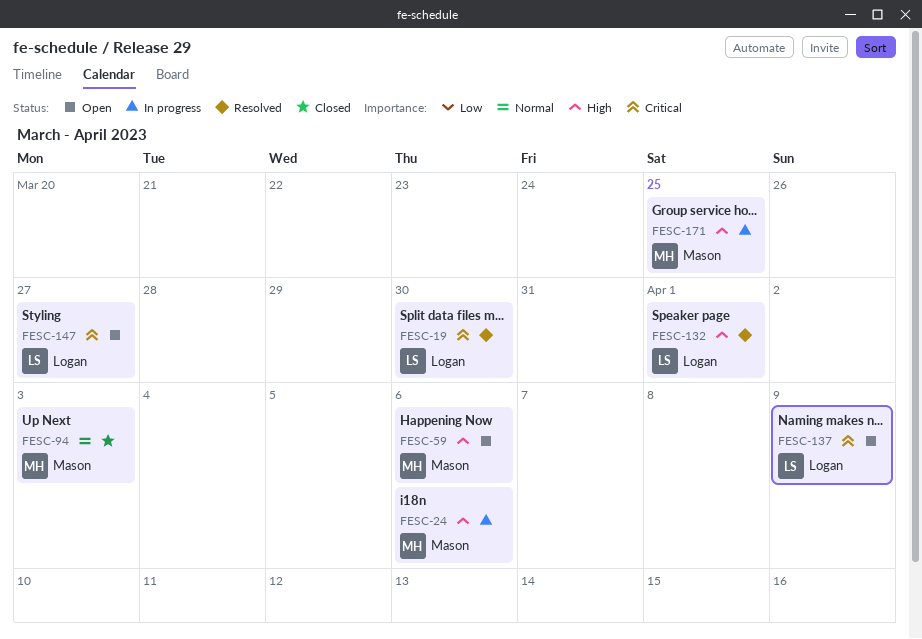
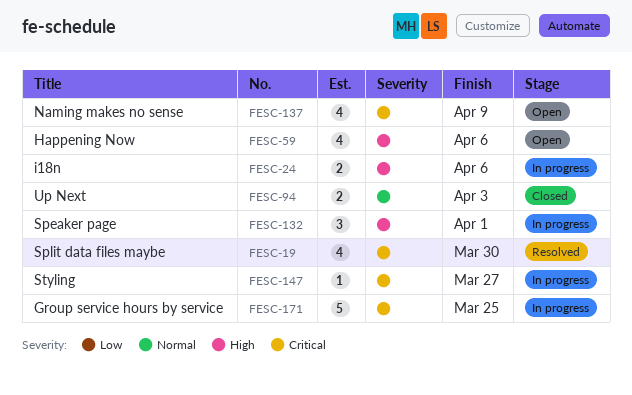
FESC-132, status: Resolved -> In progress
FESC-147, status: Open -> In progress
FESC-171, priority: High -> Critical

